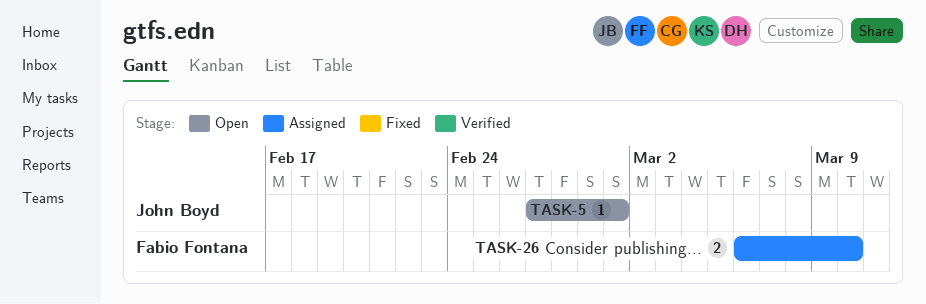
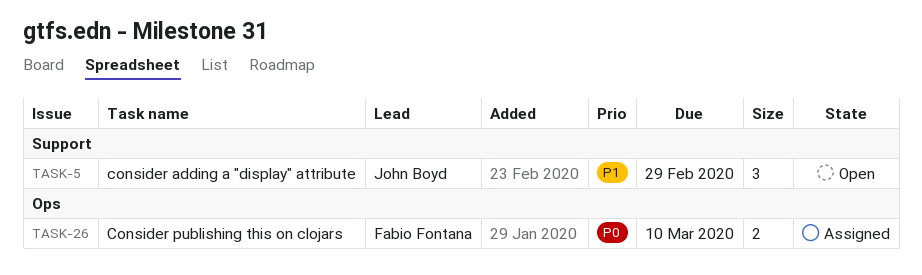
TASK-5, estimate: 1 -> 3
TASK-5, due: Mar 1 -> Feb 29

